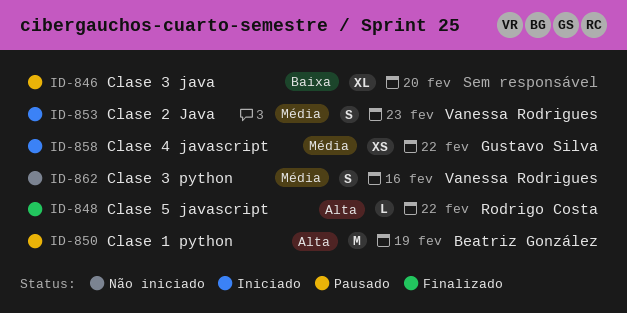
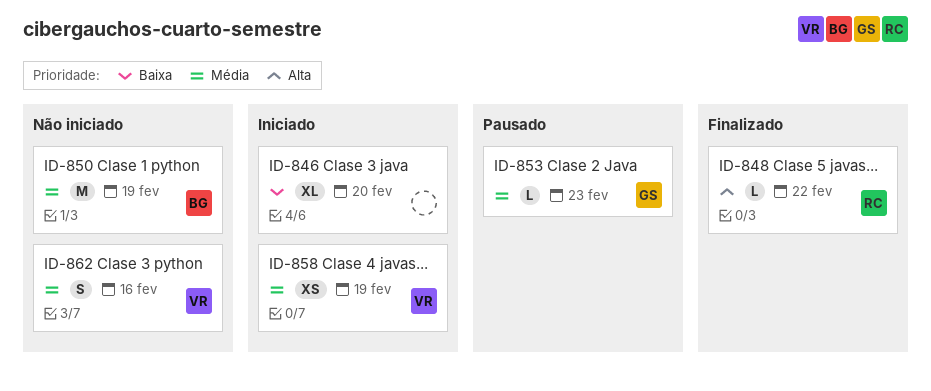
ID-846, status: Pausado -> Iniciado
ID-850, status: Pausado -> Não iniciado
ID-850, priority: Alta -> Média
ID-853, status: Iniciado -> Pausado
ID-853, owner: Vanessa Rodrigues -> Gustavo Silva
ID-853, estimate: S -> L
ID-858, owner: Gustavo Silva -> Vanessa Rodrigues
ID-858, due: Feb 22 -> Feb 19

